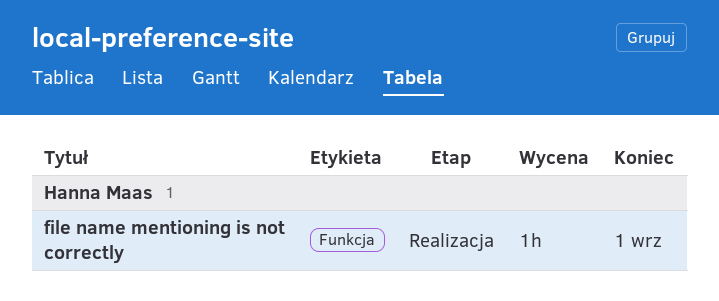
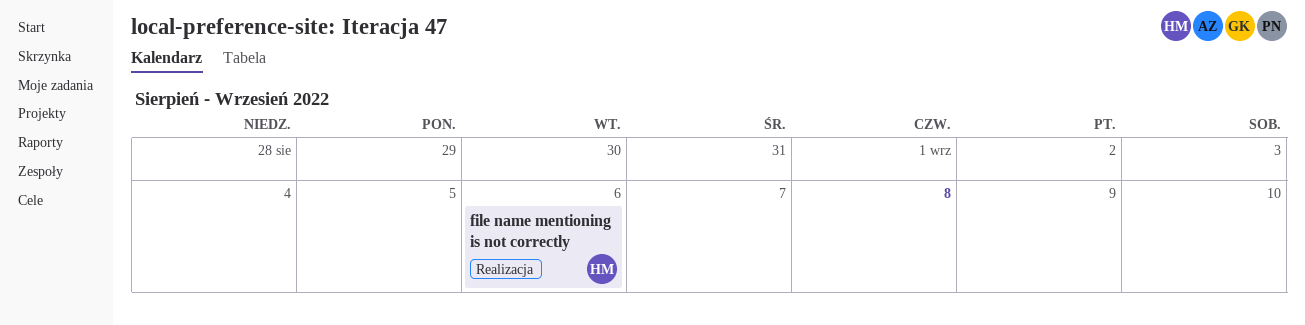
file name mentioning is not correctly, due: Sep 1 -> Sep 6

